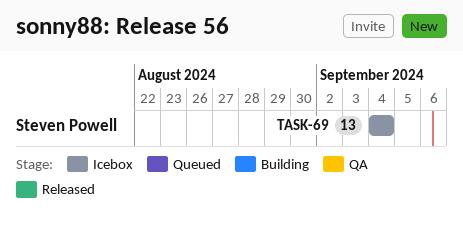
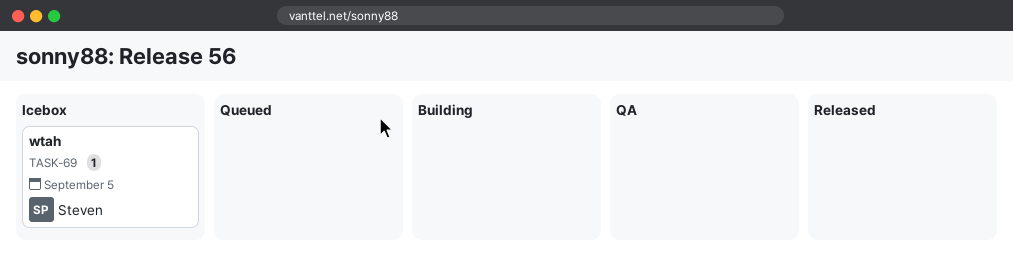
TASK-69, estimate: 13 -> 1
TASK-69, due: Sep 4 -> Sep 5

